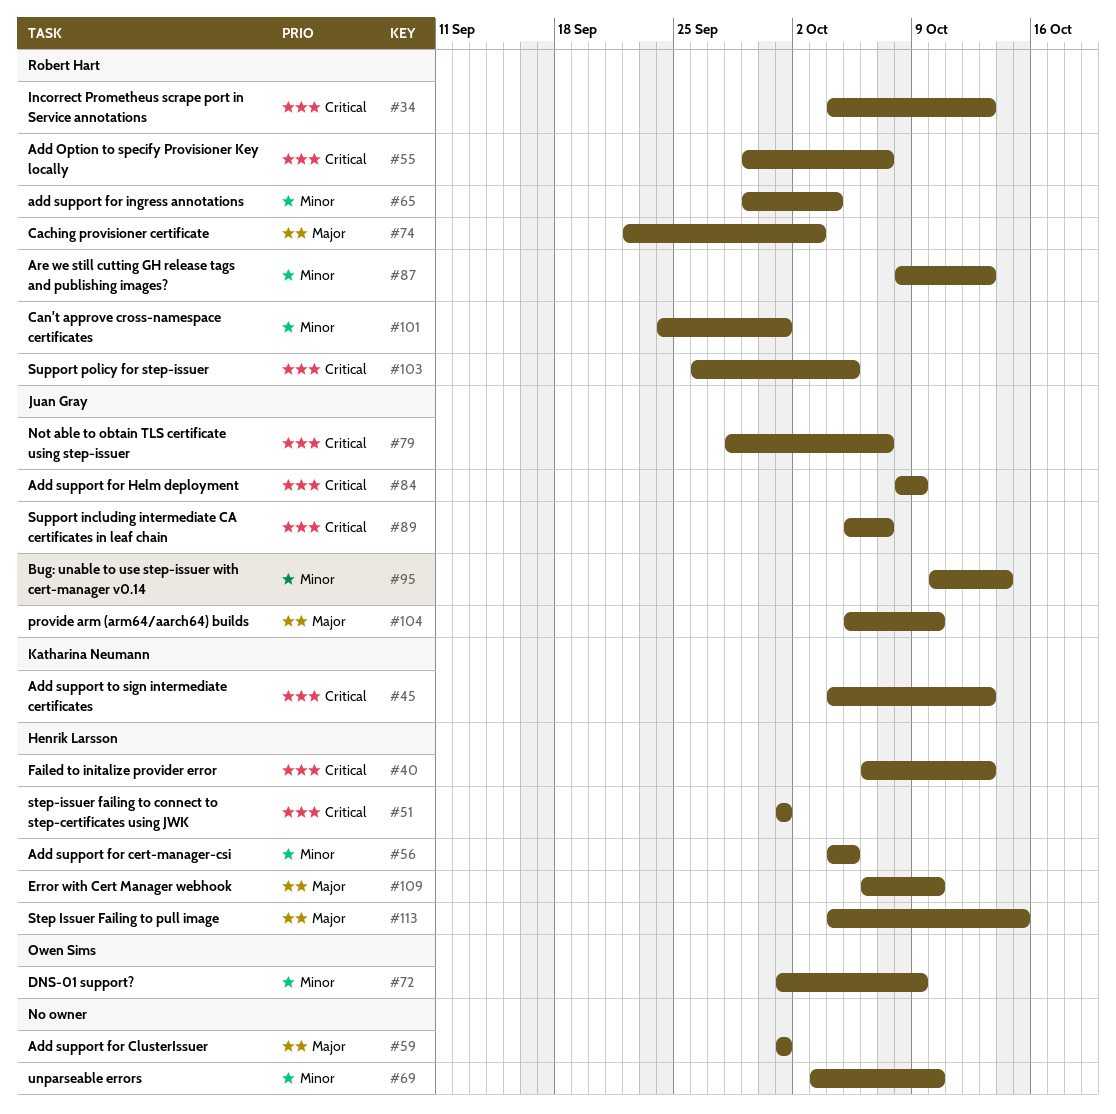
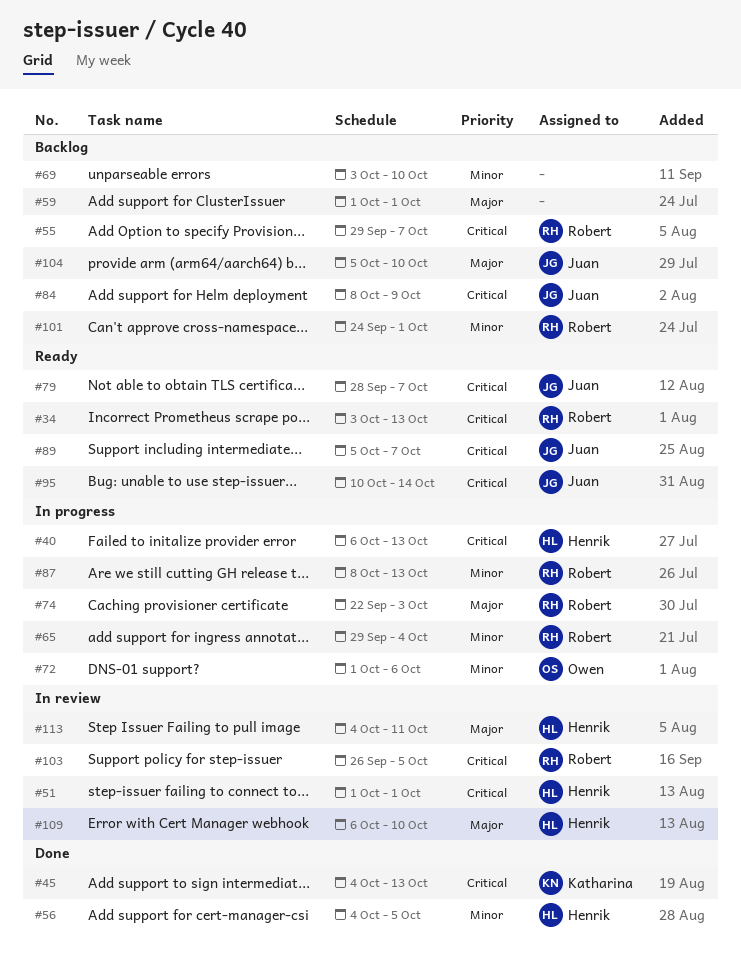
#34, start: Oct 4 -> Oct 3
#72, due: Oct 9 -> Oct 6
#95, priority: Minor -> Critical
#113, due: Oct 15 -> Oct 11

